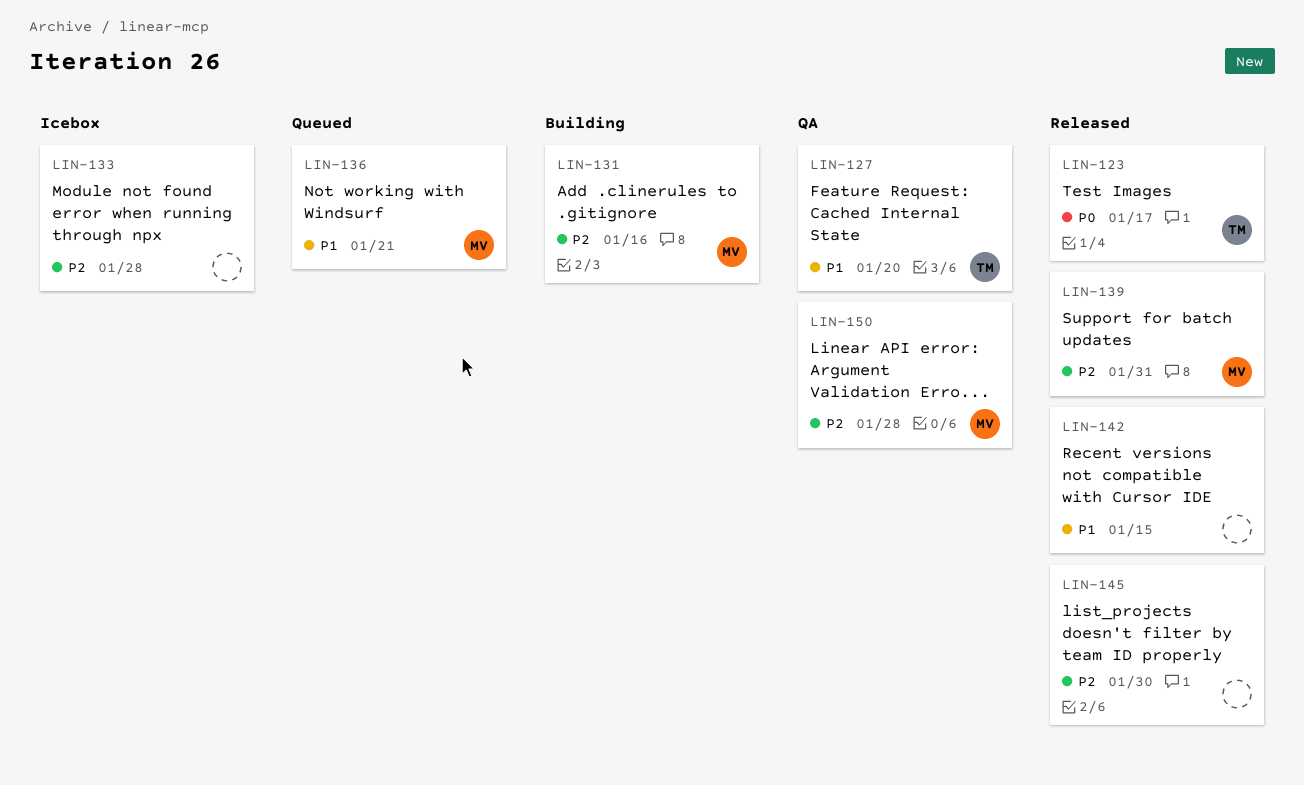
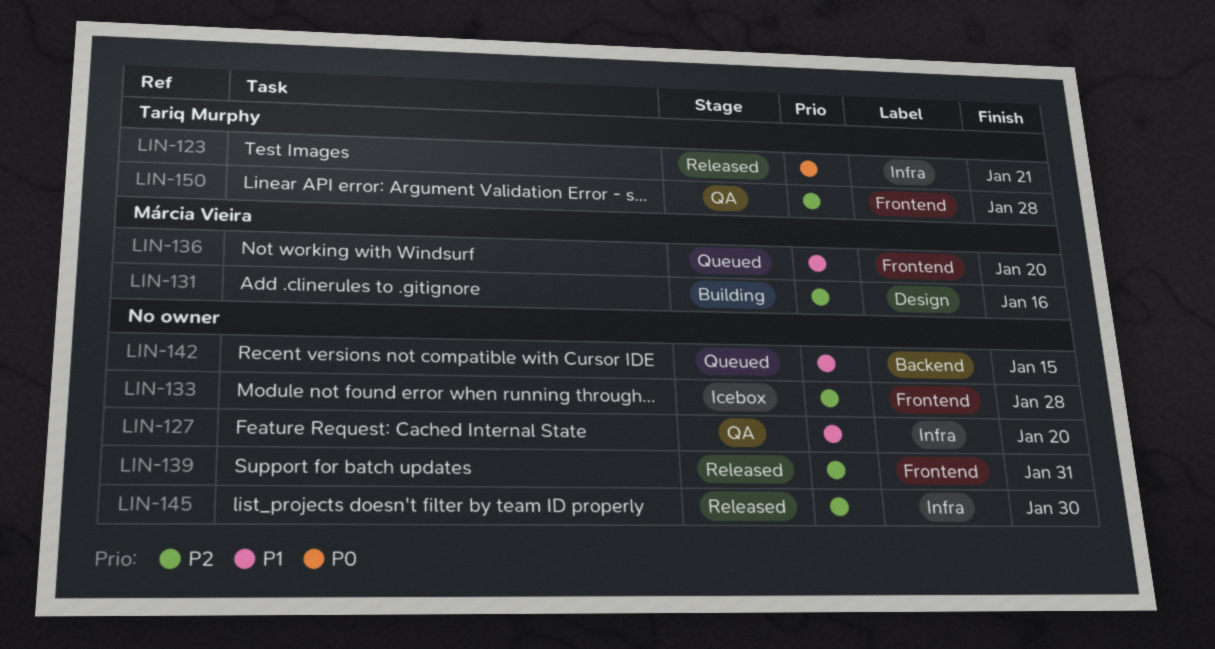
LIN-123, due: Jan 17 -> Jan 21
LIN-127, owner: Tariq Murphy -> none
LIN-136, due: Jan 21 -> Jan 20
LIN-139, owner: Márcia Vieira -> none
LIN-142, status: Released -> Queued
LIN-150, owner: Márcia Vieira -> Tariq Murphy

